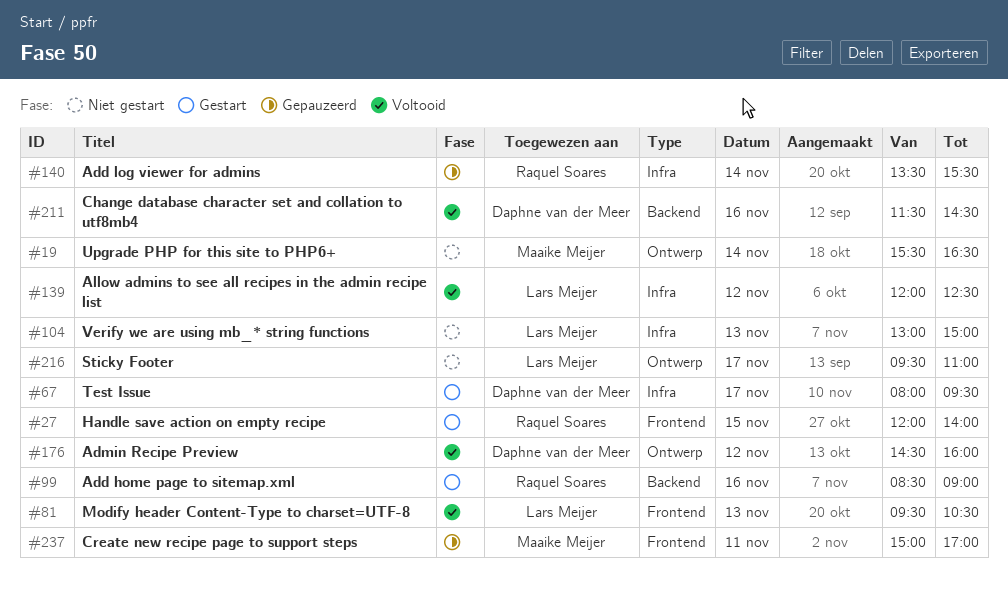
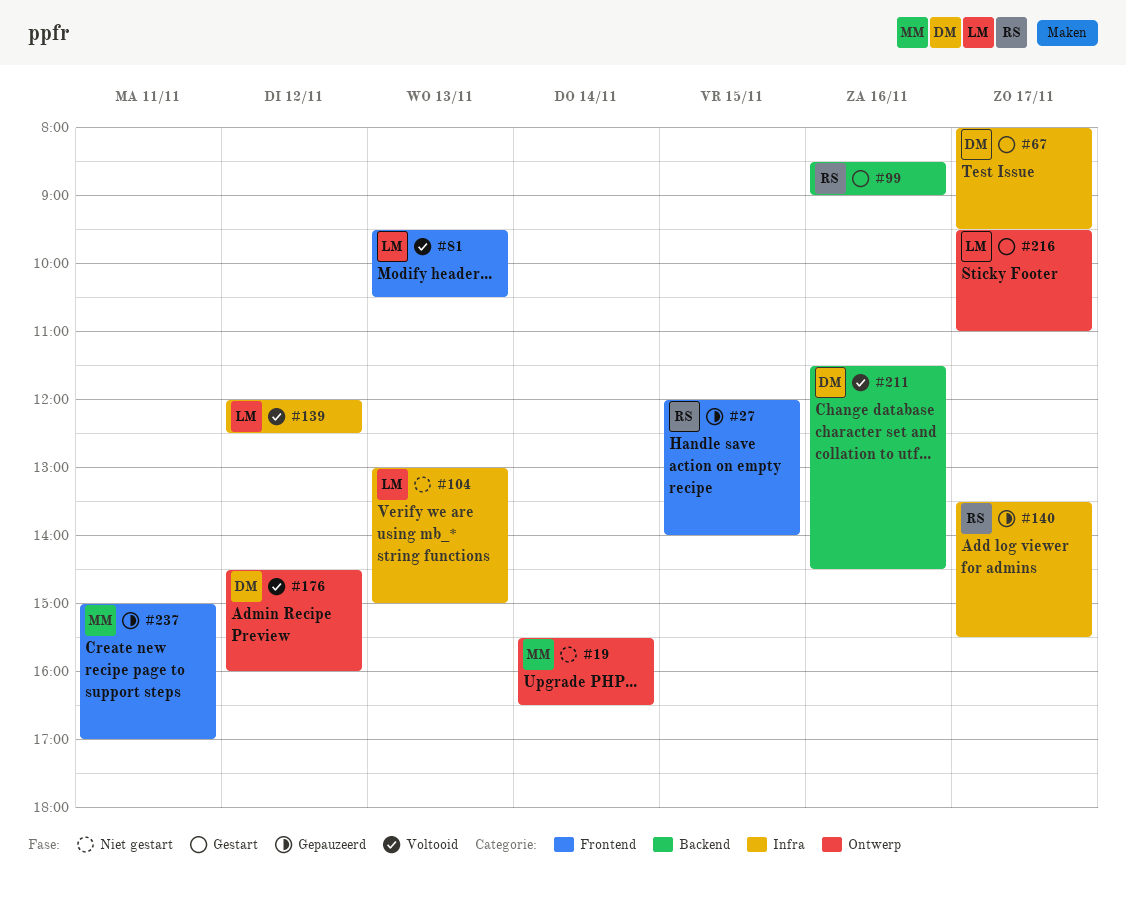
#27, status: Gestart -> Gepauzeerd
#140, day: Nov 14 -> Nov 17
#216, status: Niet gestart -> Gestart

